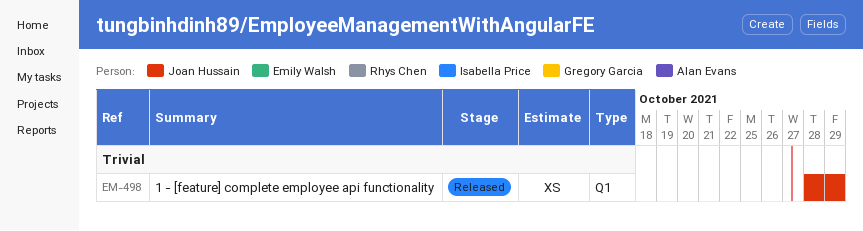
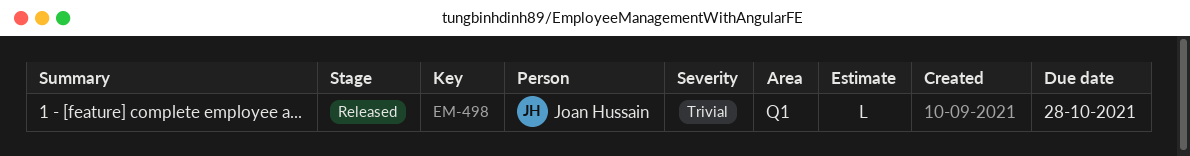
EM-498, estimate: XS -> L
EM-498, due: Oct 29 -> Oct 28

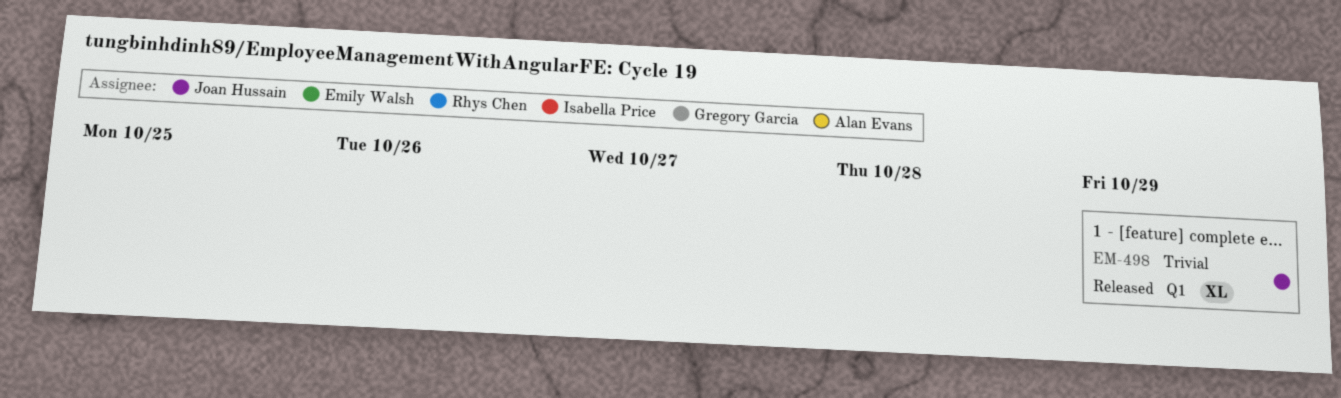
EM-498, estimate: L -> XL
EM-498, due: Oct 28 -> Oct 29

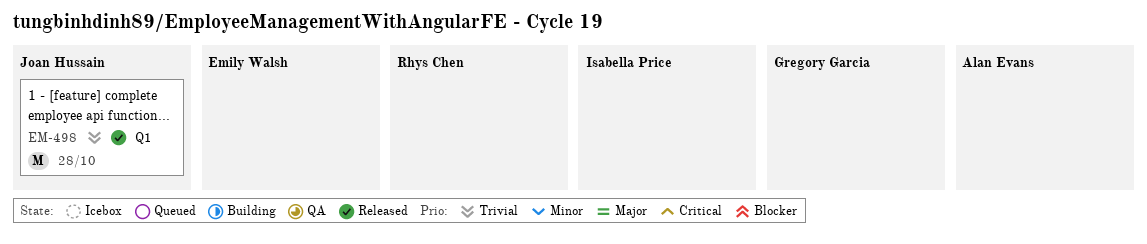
EM-498, estimate: XL -> M
EM-498, due: Oct 29 -> Oct 28

